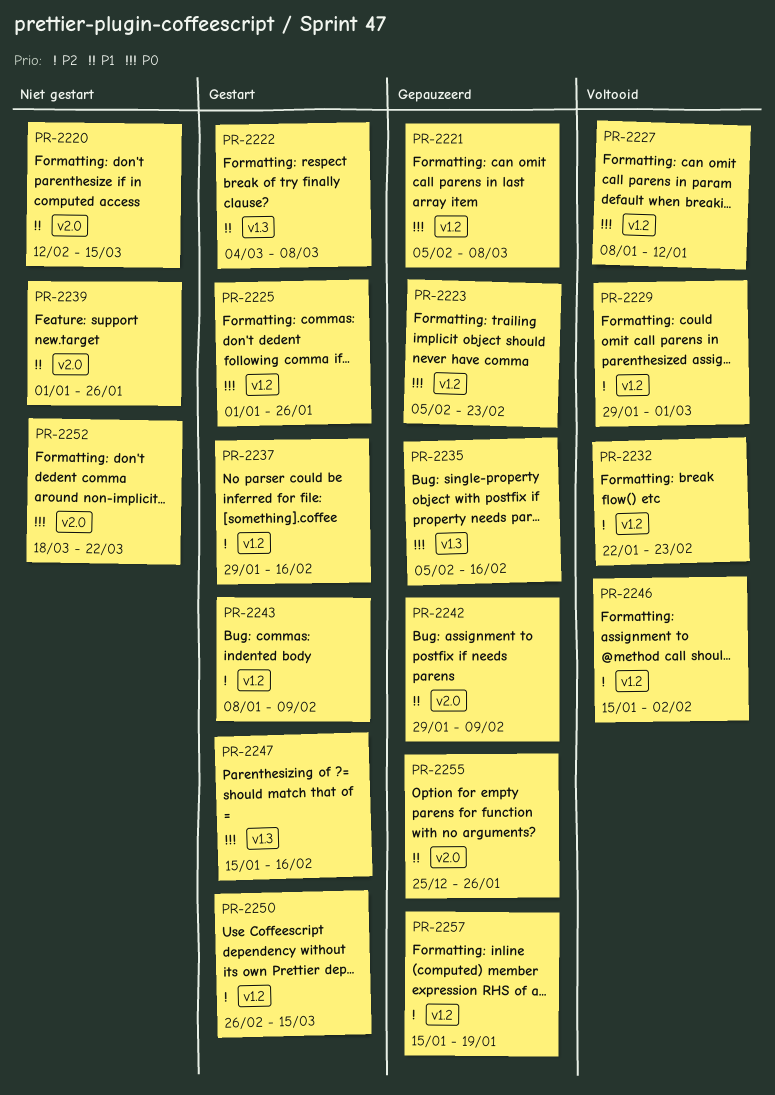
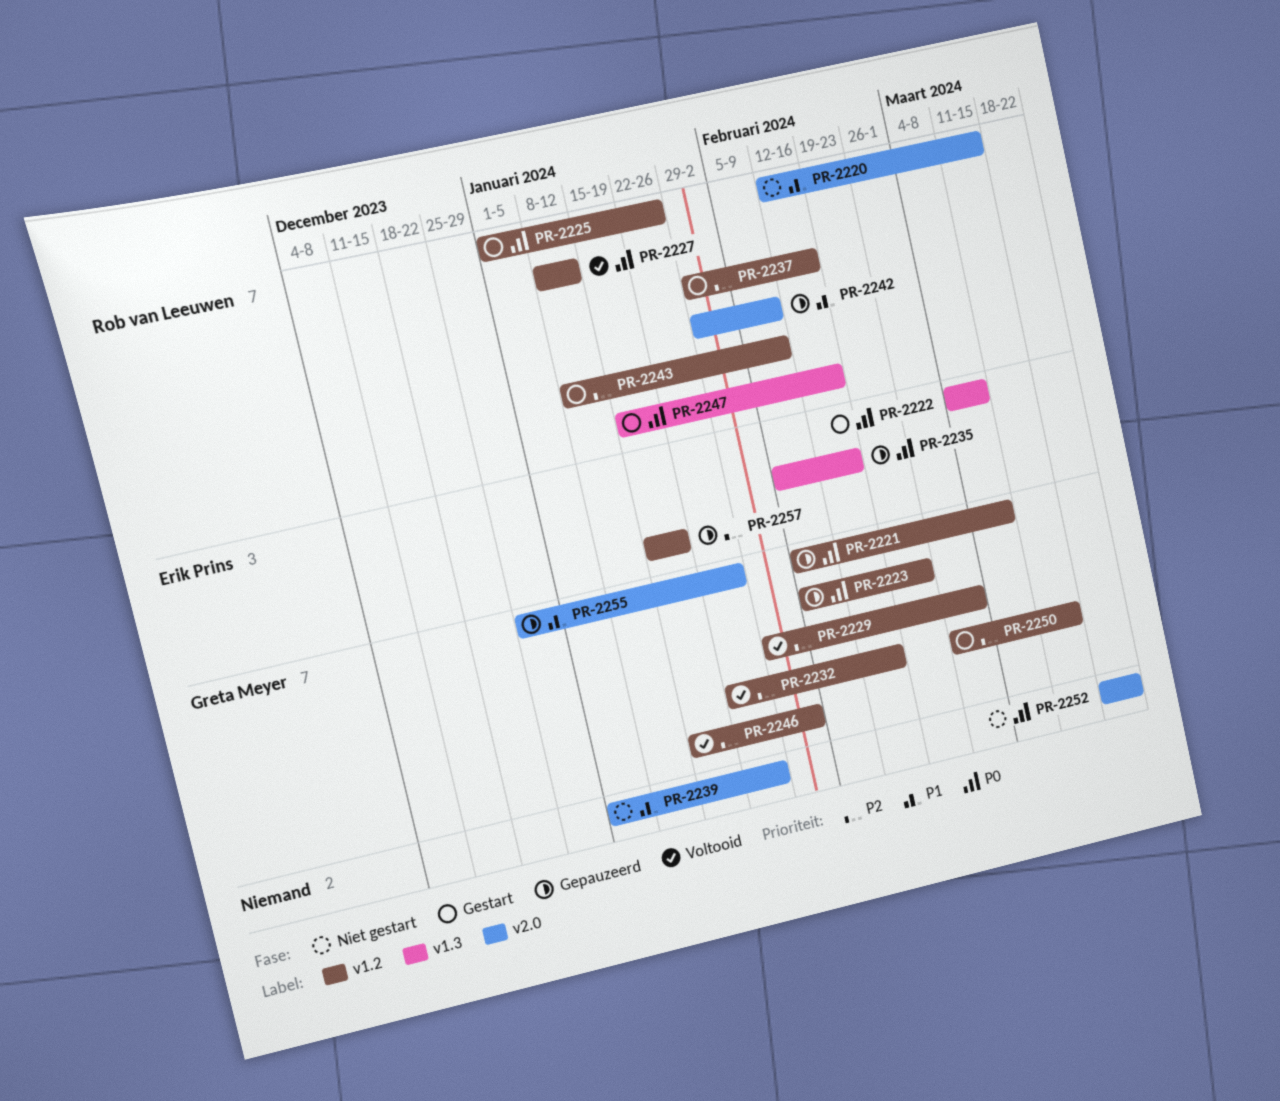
PR-2222, priority: P1 -> P0
PR-2232, due: Feb 23 -> Feb 16

